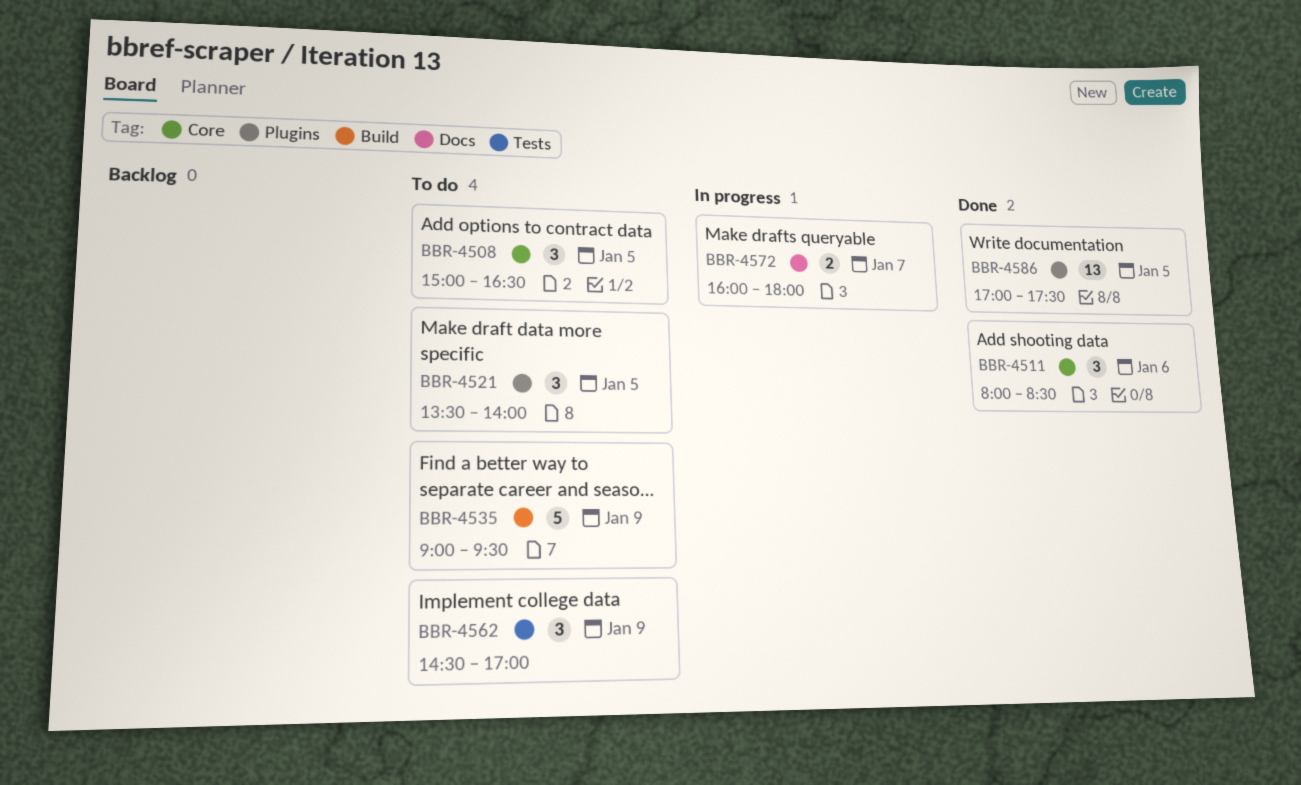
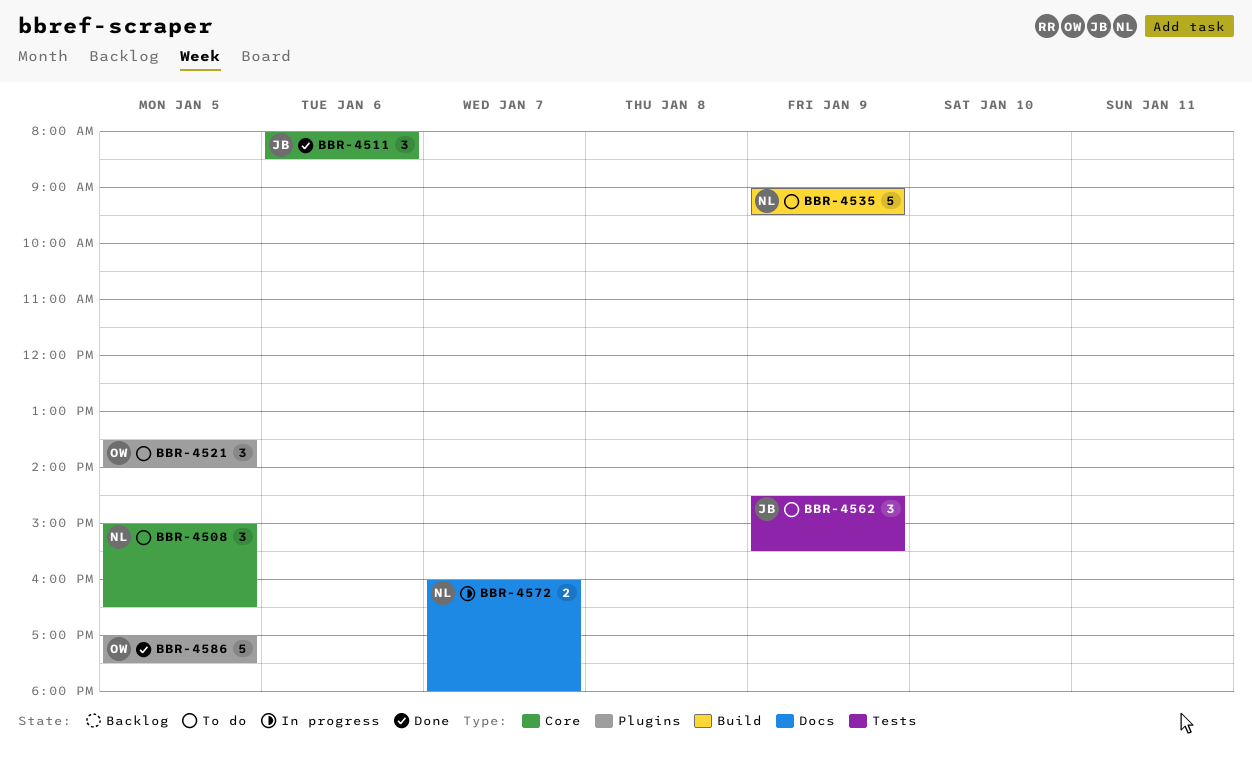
BBR-4562, ends: 17:00 -> 15:30
BBR-4586, estimate: 13 -> 5

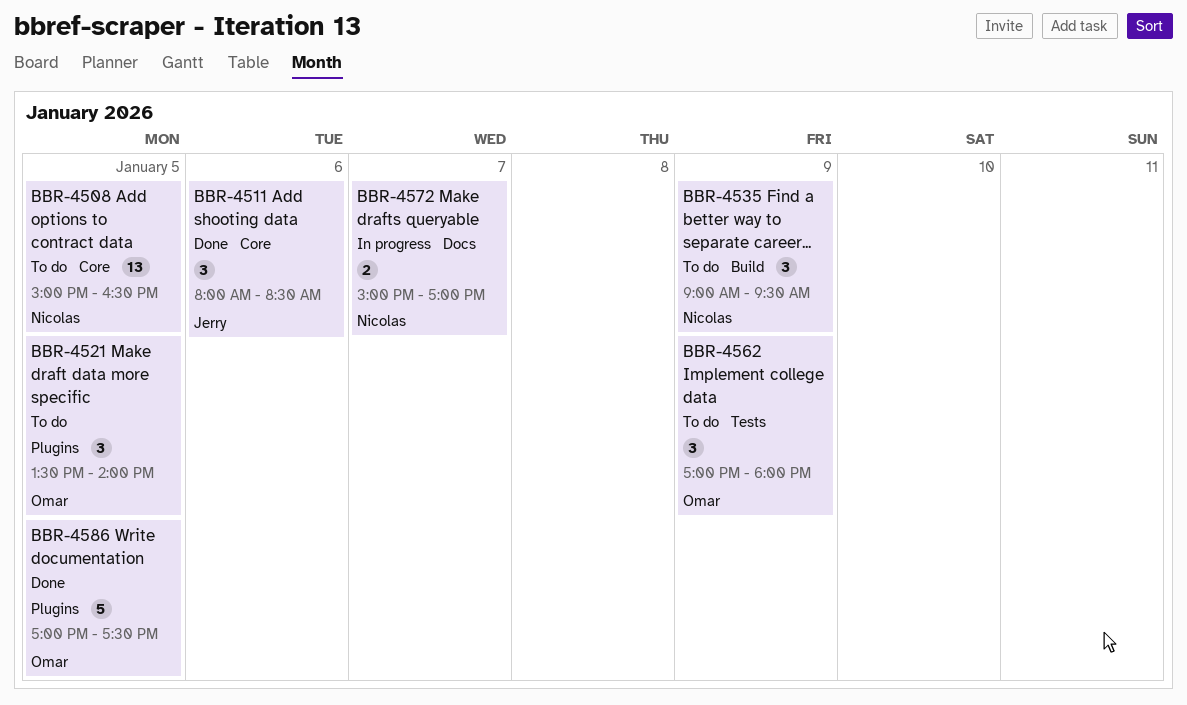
BBR-4508, estimate: 3 -> 13
BBR-4535, estimate: 5 -> 3
BBR-4562, owner: Jerry -> Omar
BBR-4562, begins: 14:30 -> 17:00
BBR-4562, ends: 15:30 -> 18:00
BBR-4572, begins: 16:00 -> 15:00
BBR-4572, ends: 18:00 -> 17:00

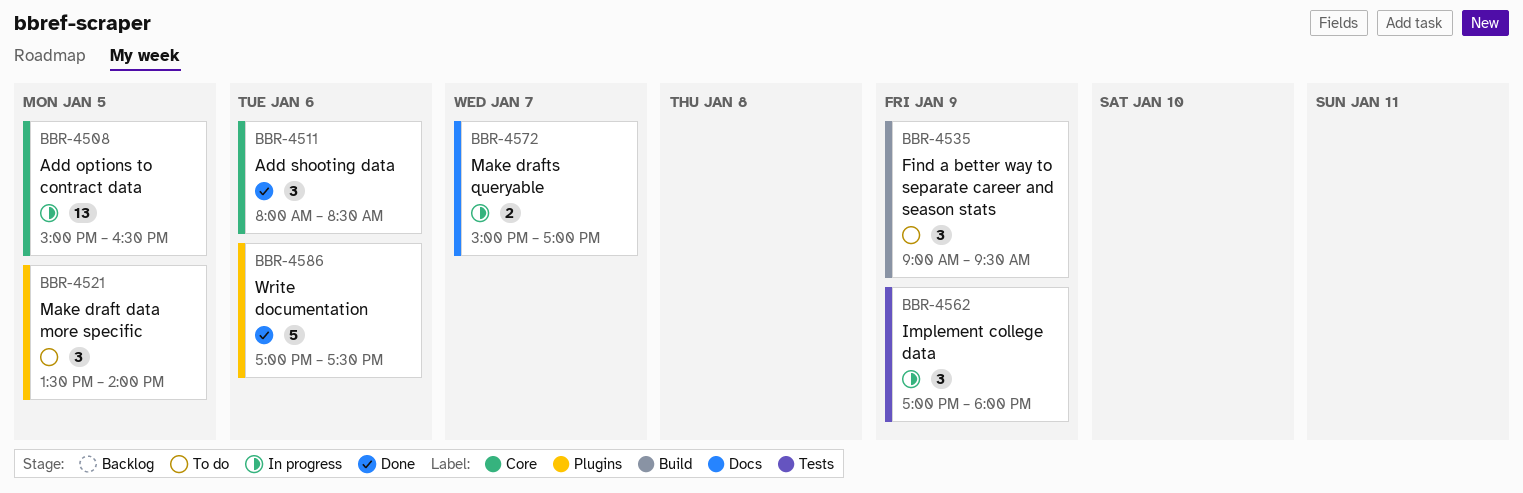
BBR-4508, status: To do -> In progress
BBR-4562, status: To do -> In progress
BBR-4586, day: Jan 5 -> Jan 6

